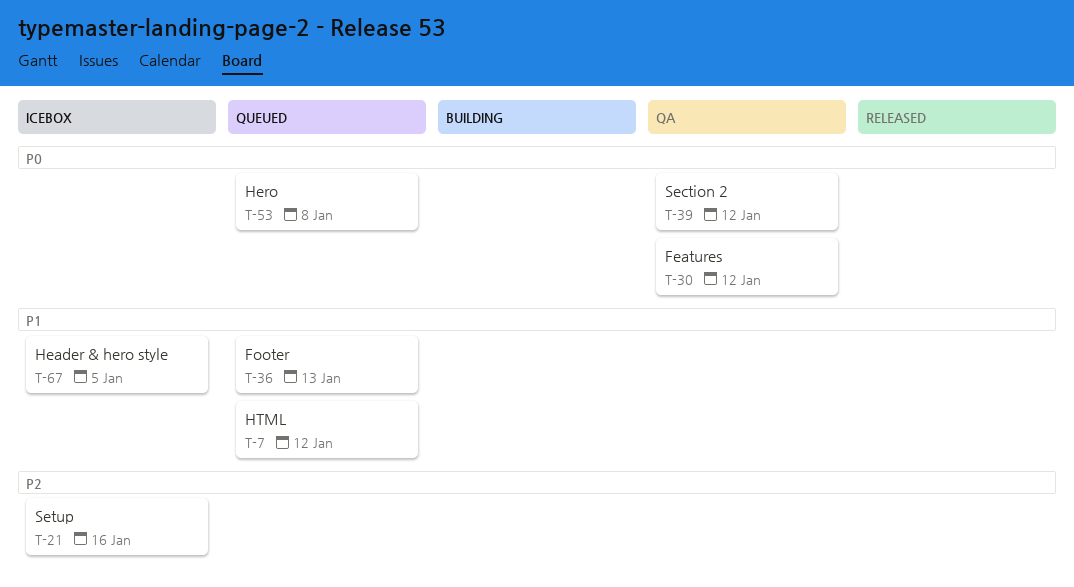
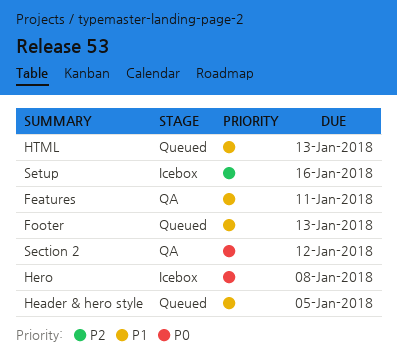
Features, priority: P0 -> P1
Features, due: Jan 12 -> Jan 11
Header & hero style, status: Icebox -> Queued
Hero, status: Queued -> Icebox
HTML, due: Jan 12 -> Jan 13

